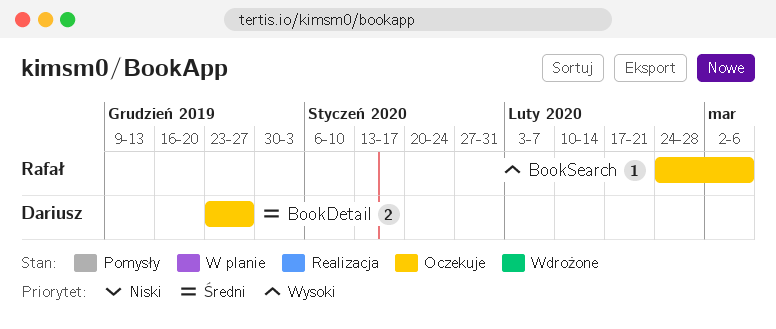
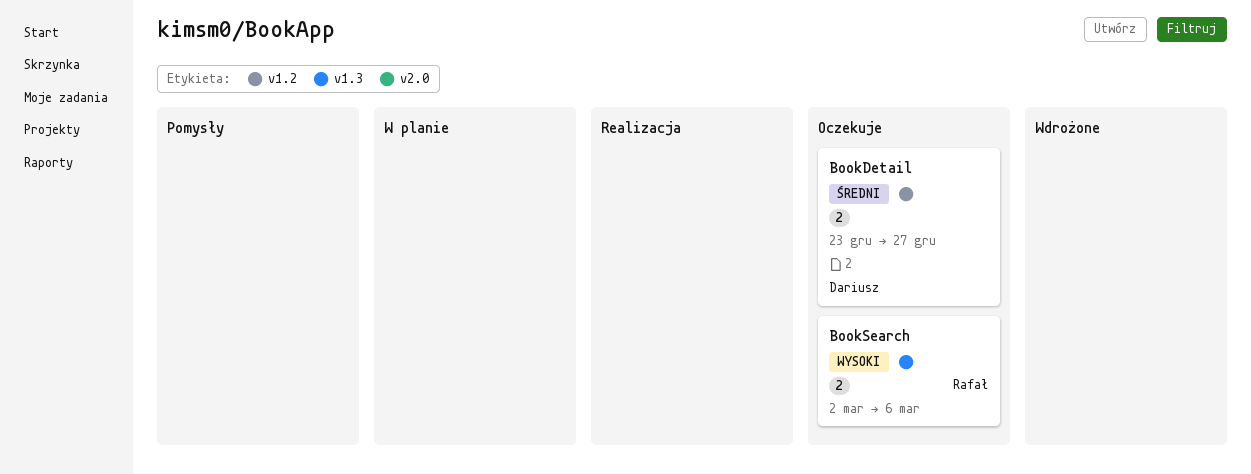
BookSearch, estimate: 1 -> 2
BookSearch, start: Feb 24 -> Mar 2

